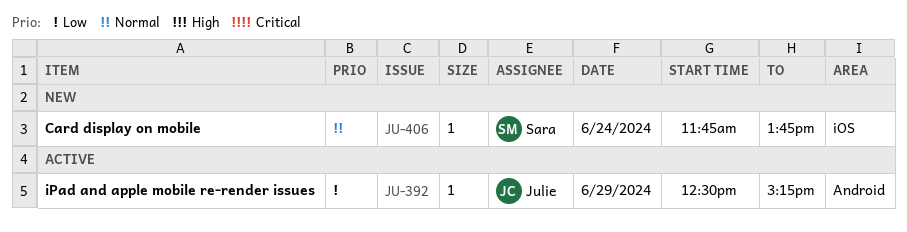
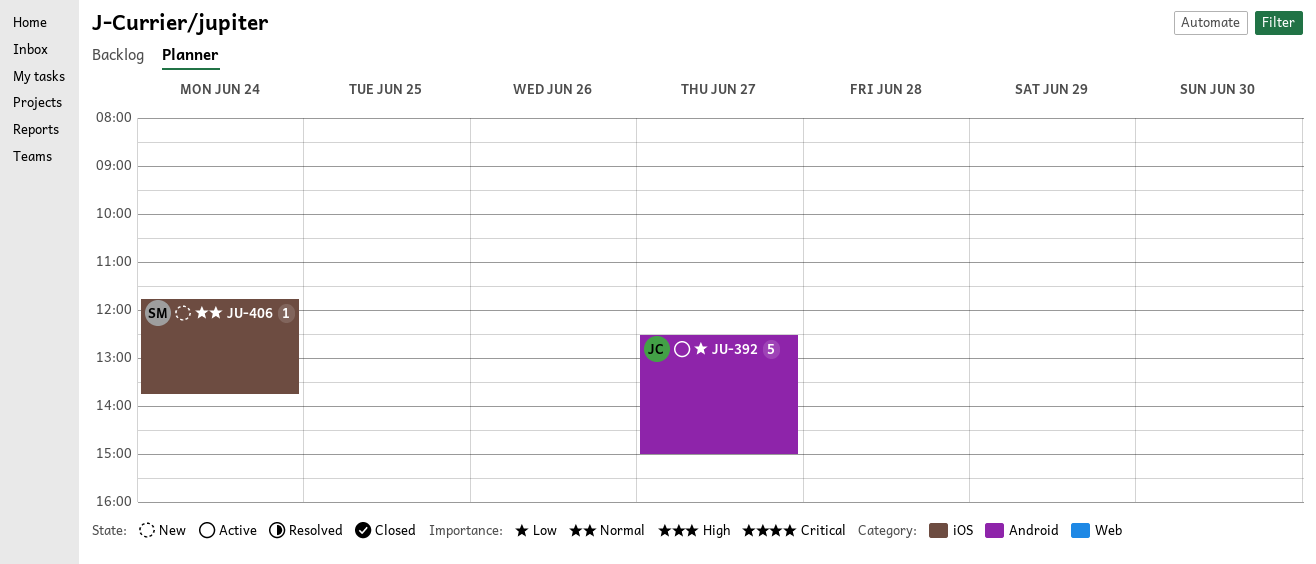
JU-392, estimate: 1 -> 5
JU-392, day: Jun 29 -> Jun 27
JU-392, ends: 15:15 -> 15:00

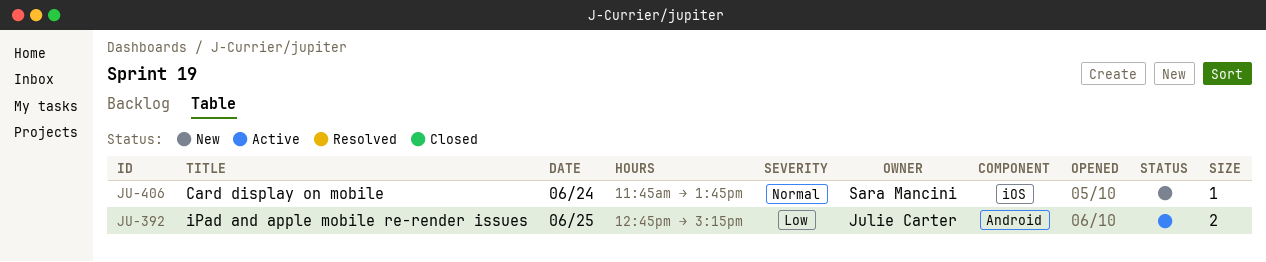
JU-392, estimate: 5 -> 2
JU-392, day: Jun 27 -> Jun 25
JU-392, begins: 12:30 -> 12:45
JU-392, ends: 15:00 -> 15:15

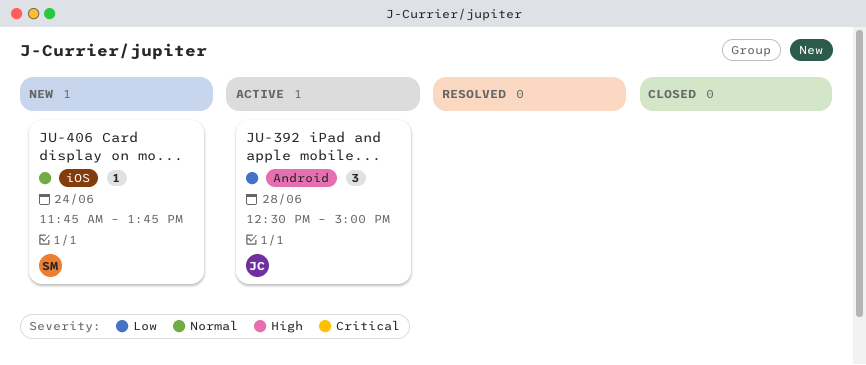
JU-392, estimate: 2 -> 3
JU-392, day: Jun 25 -> Jun 28
JU-392, begins: 12:45 -> 12:30
JU-392, ends: 15:15 -> 15:00

